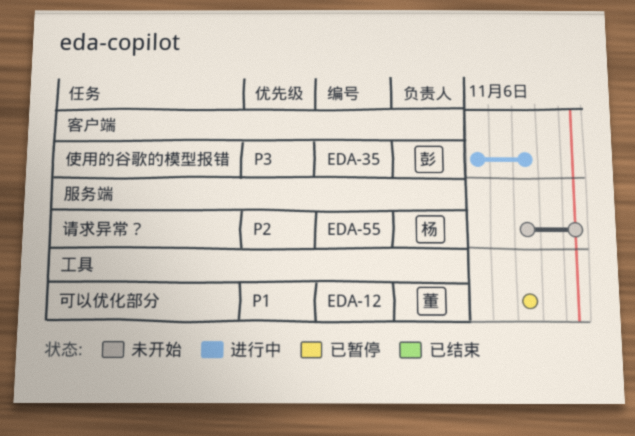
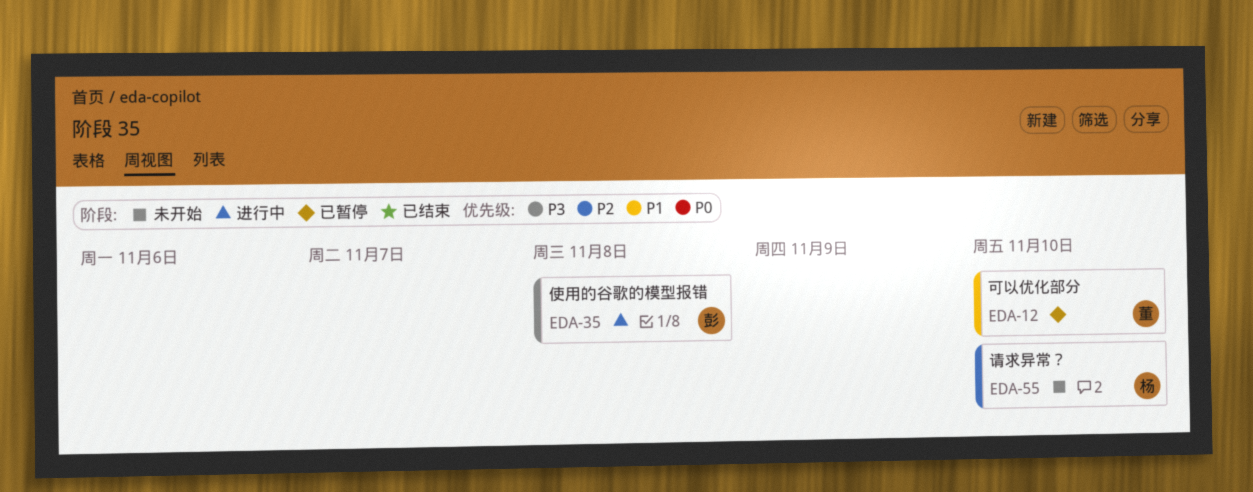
EDA-12, due: Nov 8 -> Nov 10

